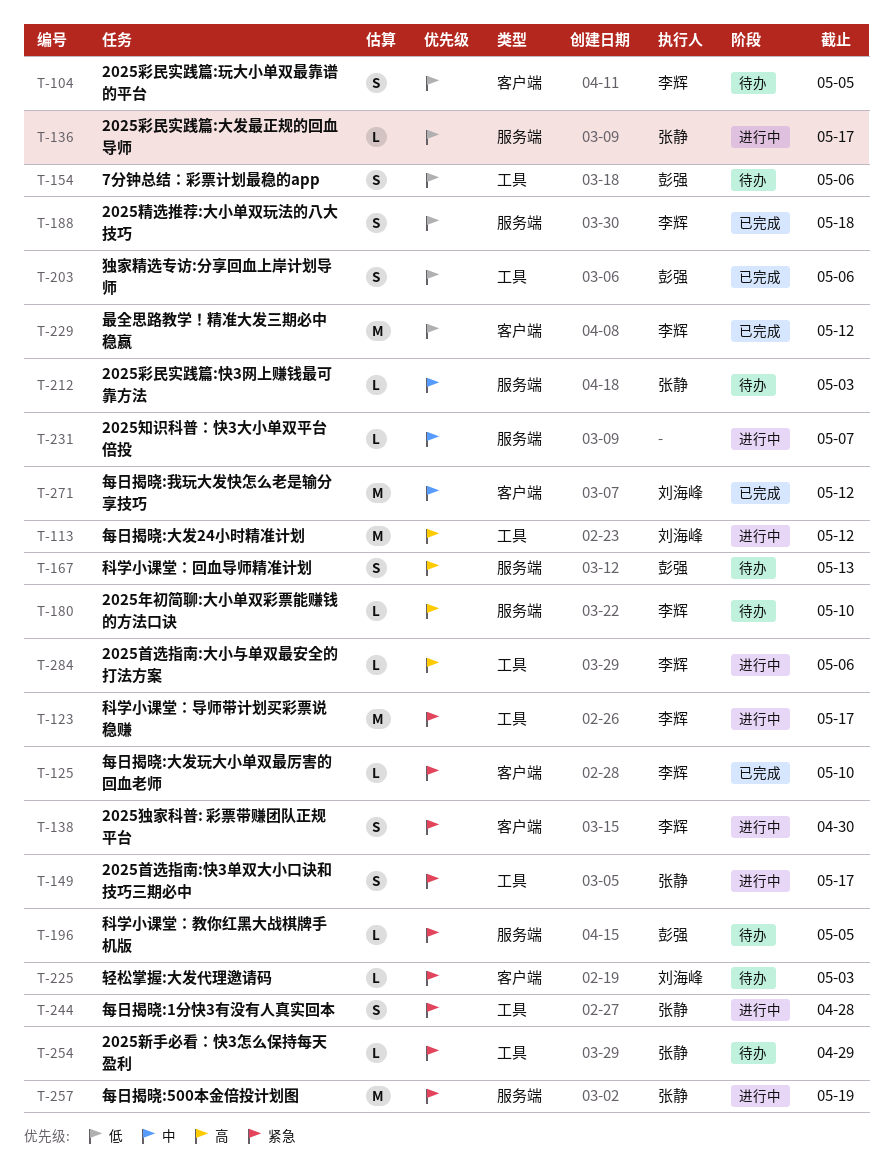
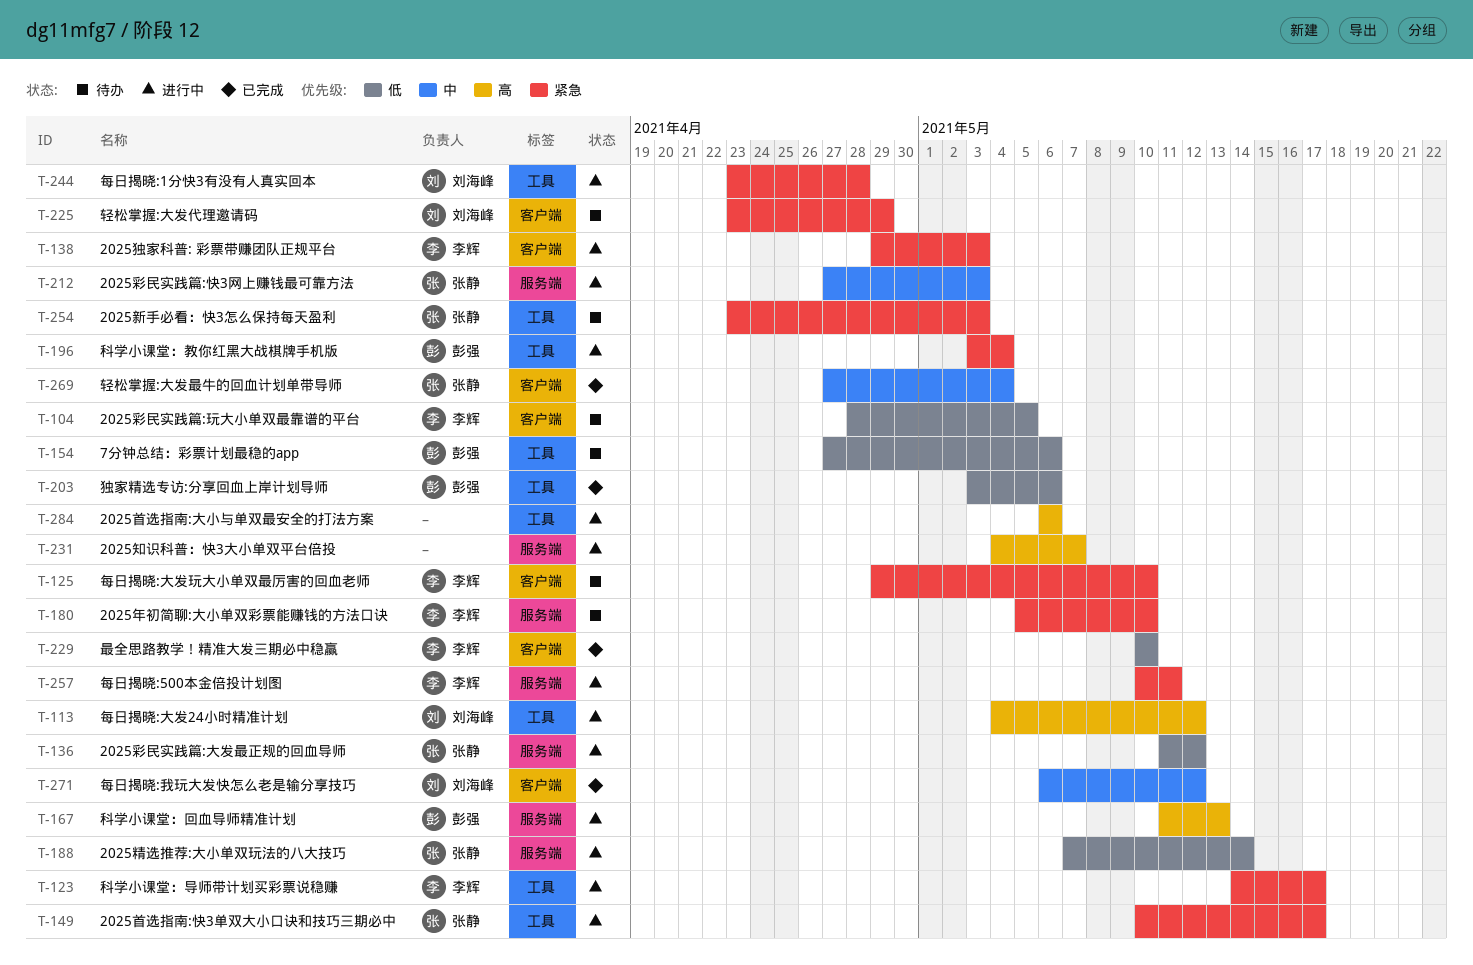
T-125, status: 已完成 -> 待办
T-136, due: May 17 -> May 12
T-138, due: Apr 30 -> May 3
T-167, status: 待办 -> 进行中
T-180, priority: 高 -> 紧急
T-188, status: 已完成 -> 进行中
T-188, owner: 李辉 -> 张静
T-188, due: May 18 -> May 14
T-196, status: 待办 -> 进行中
T-196, label: 服务端 -> 工具
T-196, due: May 5 -> May 4
T-212, status: 待办 -> 进行中
T-225, due: May 3 -> Apr 29
T-229, due: May 12 -> May 10
T-231, priority: 中 -> 高
T-244, owner: 张静 -> 刘海峰
T-254, due: Apr 29 -> May 3
T-257, owner: 张静 -> 李辉
T-257, due: May 19 -> May 11
T-269: none -> present
T-284, owner: 李辉 -> none

